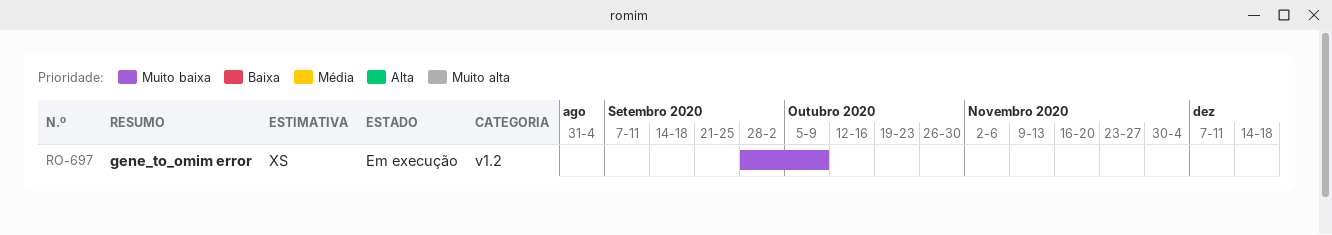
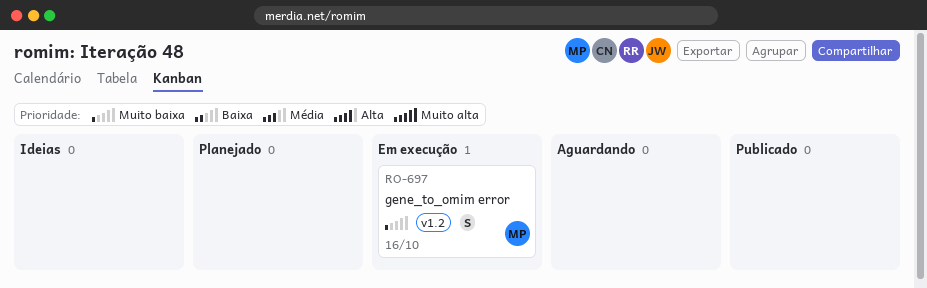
RO-697, estimate: XS -> S
RO-697, due: Oct 9 -> Oct 16

